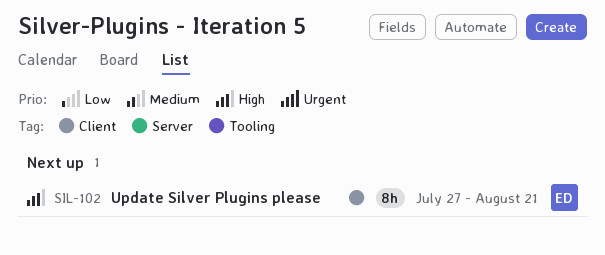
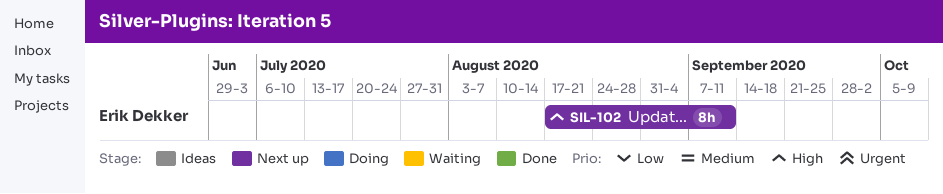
SIL-102, start: Jul 27 -> Aug 17
SIL-102, due: Aug 21 -> Sep 11

